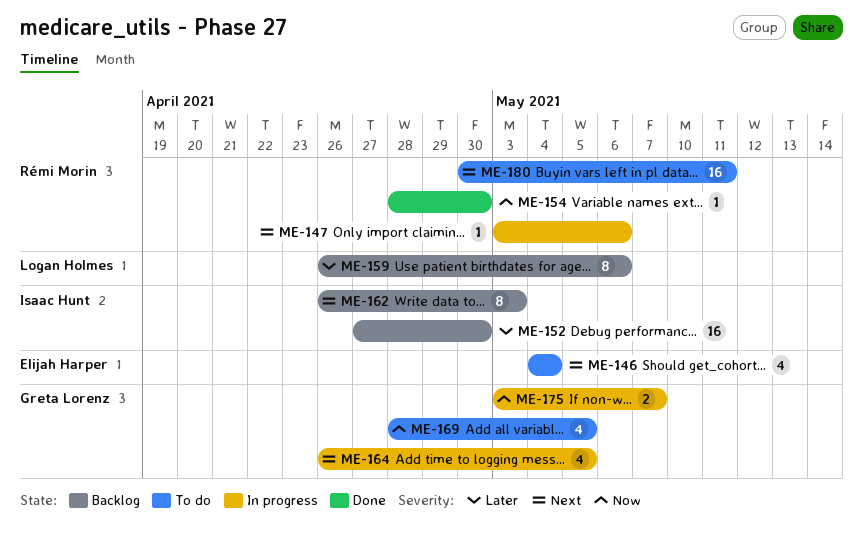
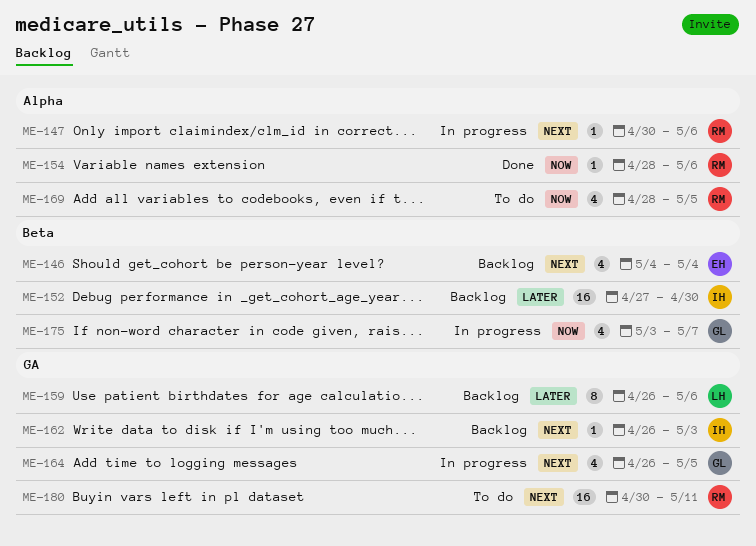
ME-146, status: To do -> Backlog
ME-147, start: May 3 -> Apr 30
ME-154, due: Apr 30 -> May 6
ME-162, estimate: 8 -> 1
ME-169, owner: Greta Lorenz -> Rémi Morin
ME-175, estimate: 2 -> 4

